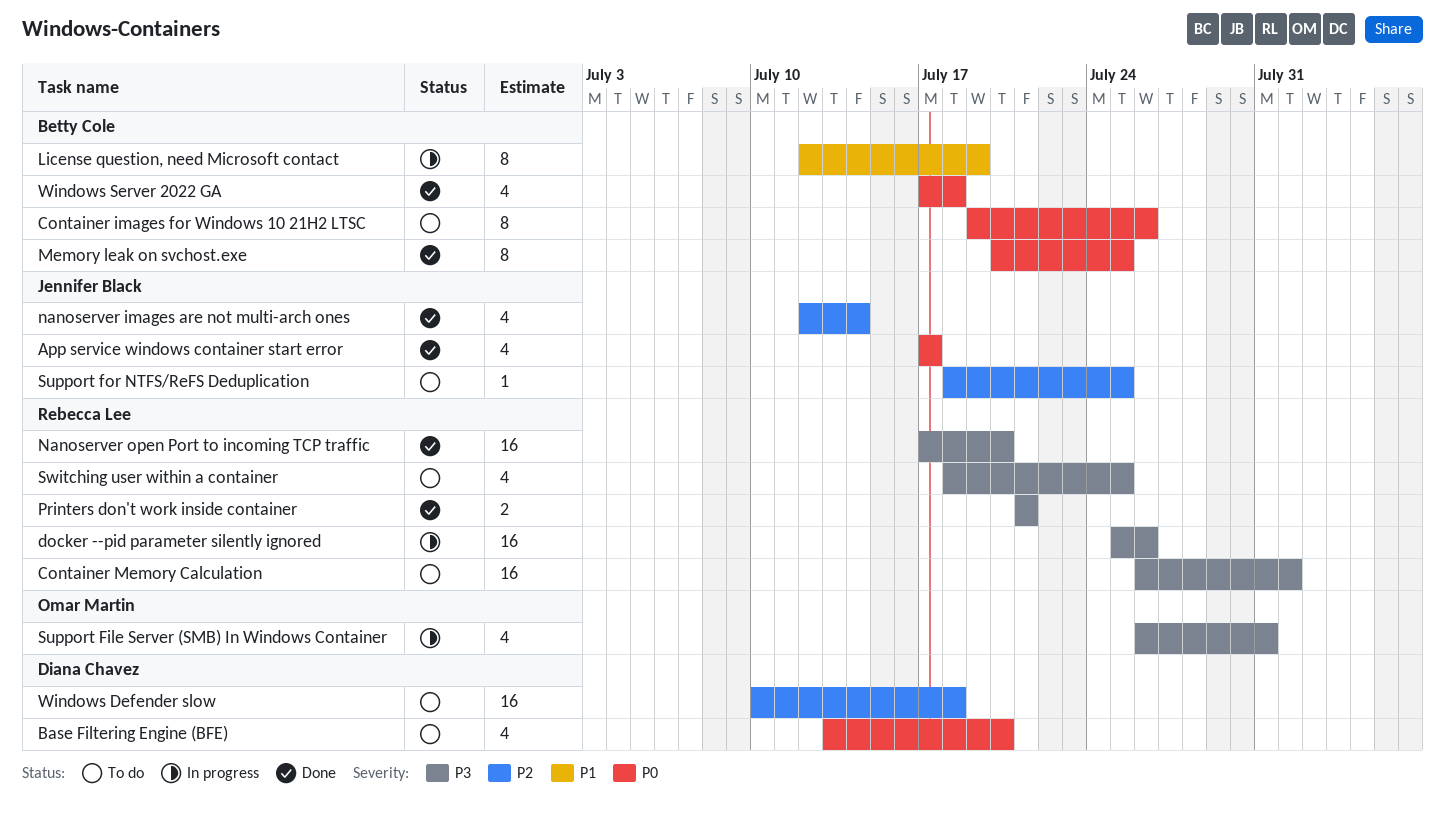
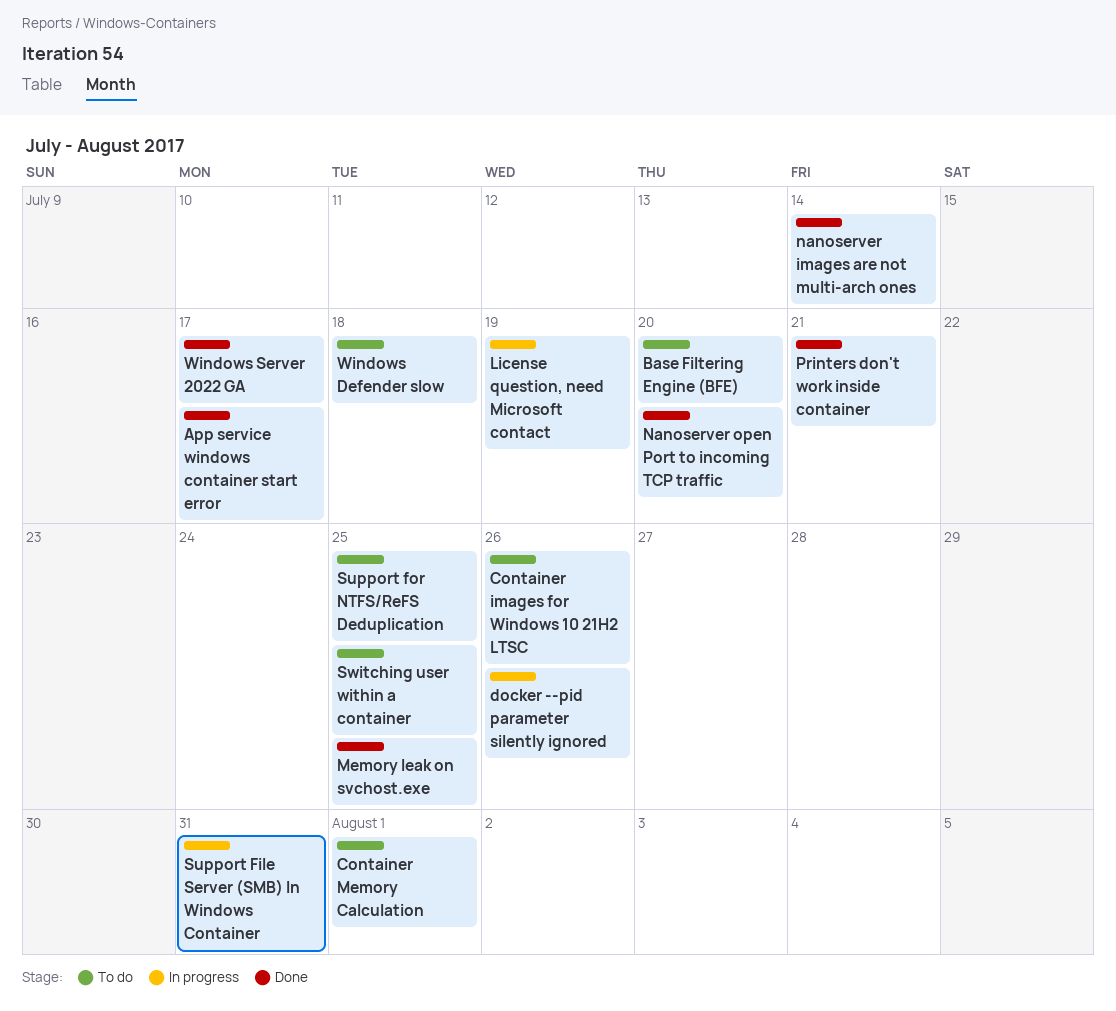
Windows Server 2022 GA, due: Jul 18 -> Jul 17

